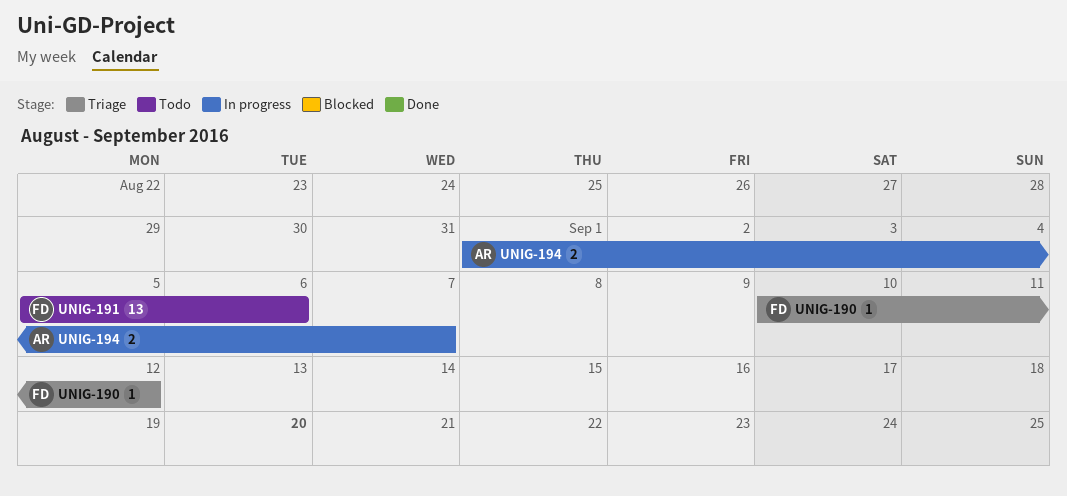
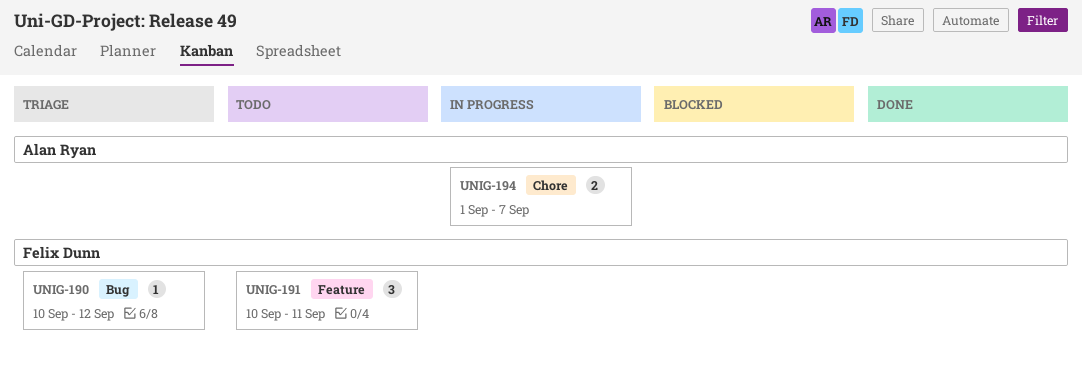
UNIG-191, estimate: 13 -> 3
UNIG-191, start: Sep 5 -> Sep 10
UNIG-191, due: Sep 6 -> Sep 11

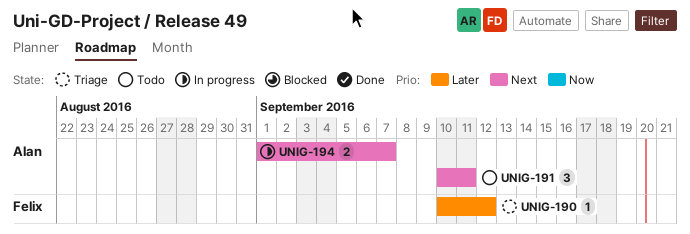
UNIG-191, owner: Felix Dunn -> Alan Ryan

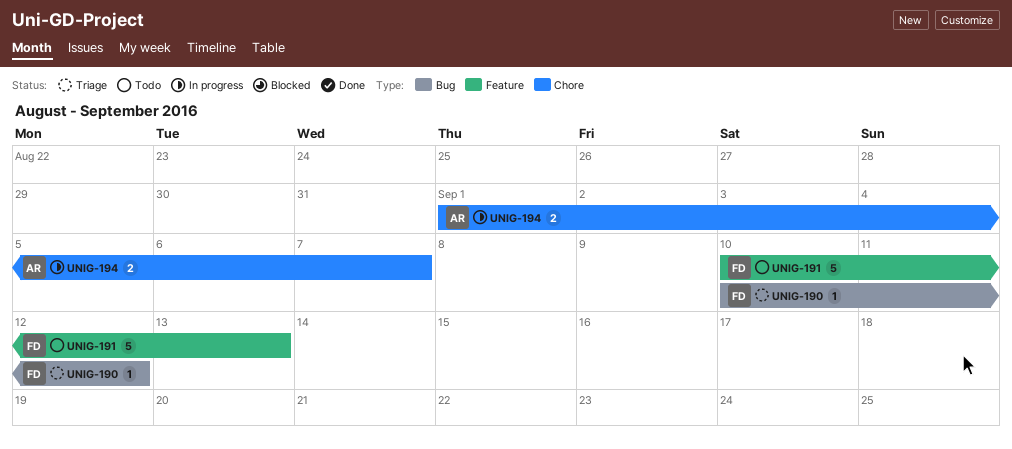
UNIG-191, owner: Alan -> Felix
UNIG-191, estimate: 3 -> 5
UNIG-191, due: Sep 11 -> Sep 13

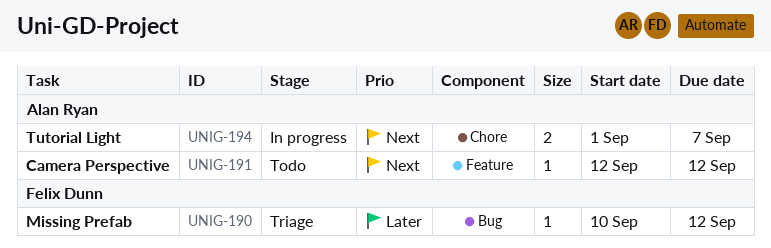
UNIG-191, owner: Felix Dunn -> Alan Ryan
UNIG-191, estimate: 5 -> 1
UNIG-191, start: Sep 10 -> Sep 12
UNIG-191, due: Sep 13 -> Sep 12

